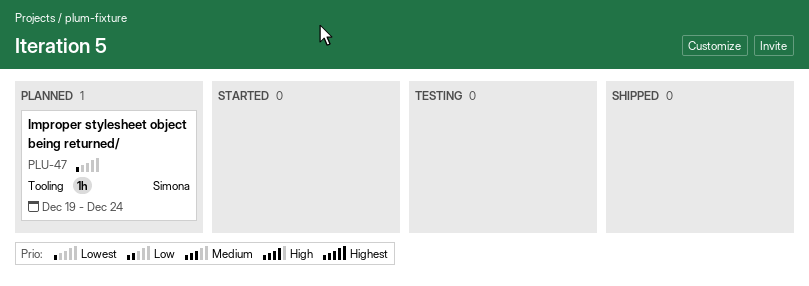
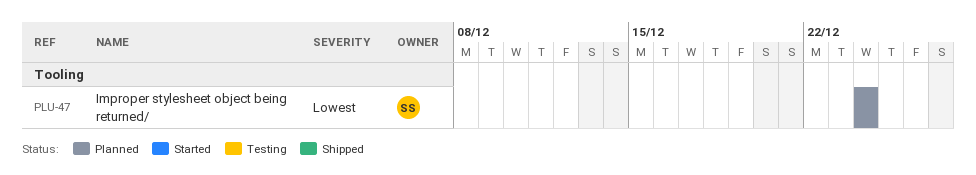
PLU-47, start: Dec 19 -> Dec 24

